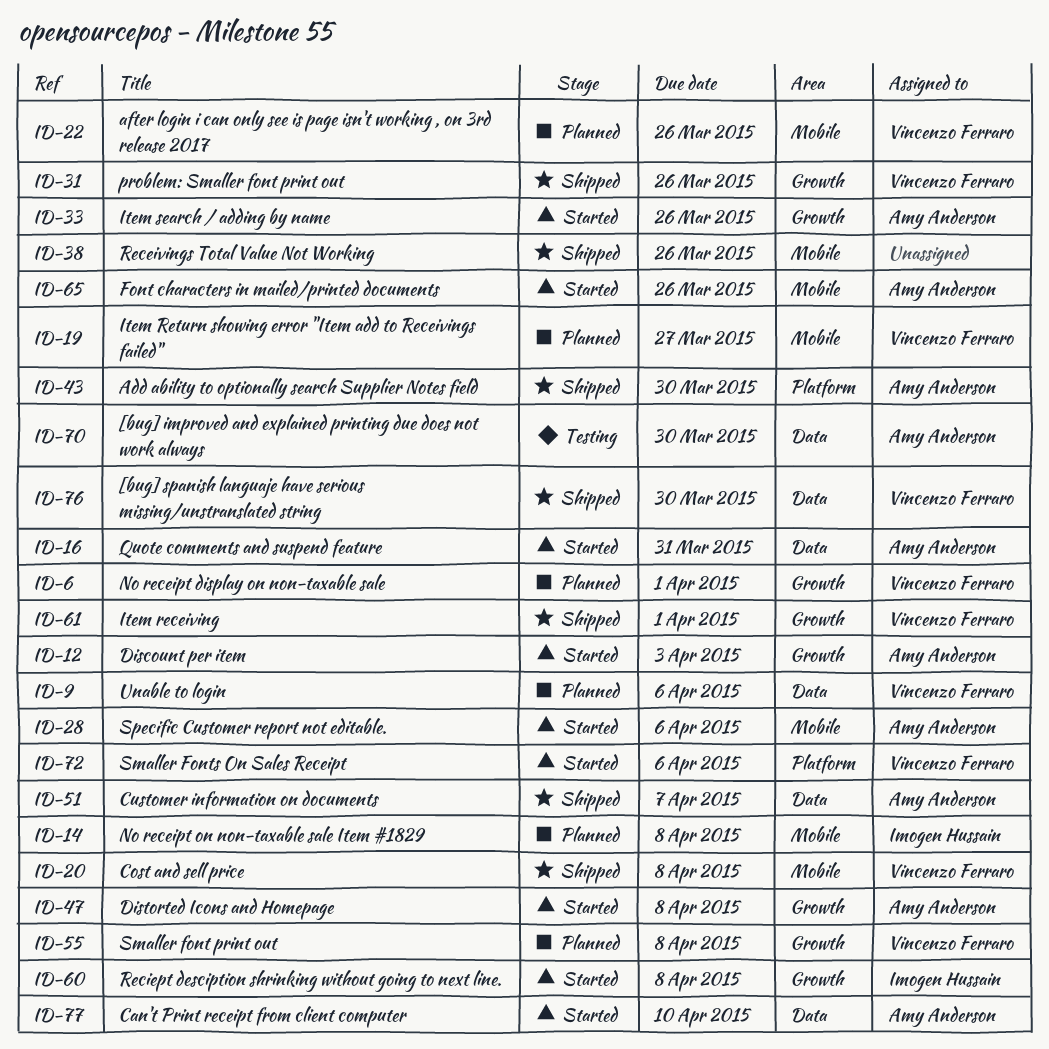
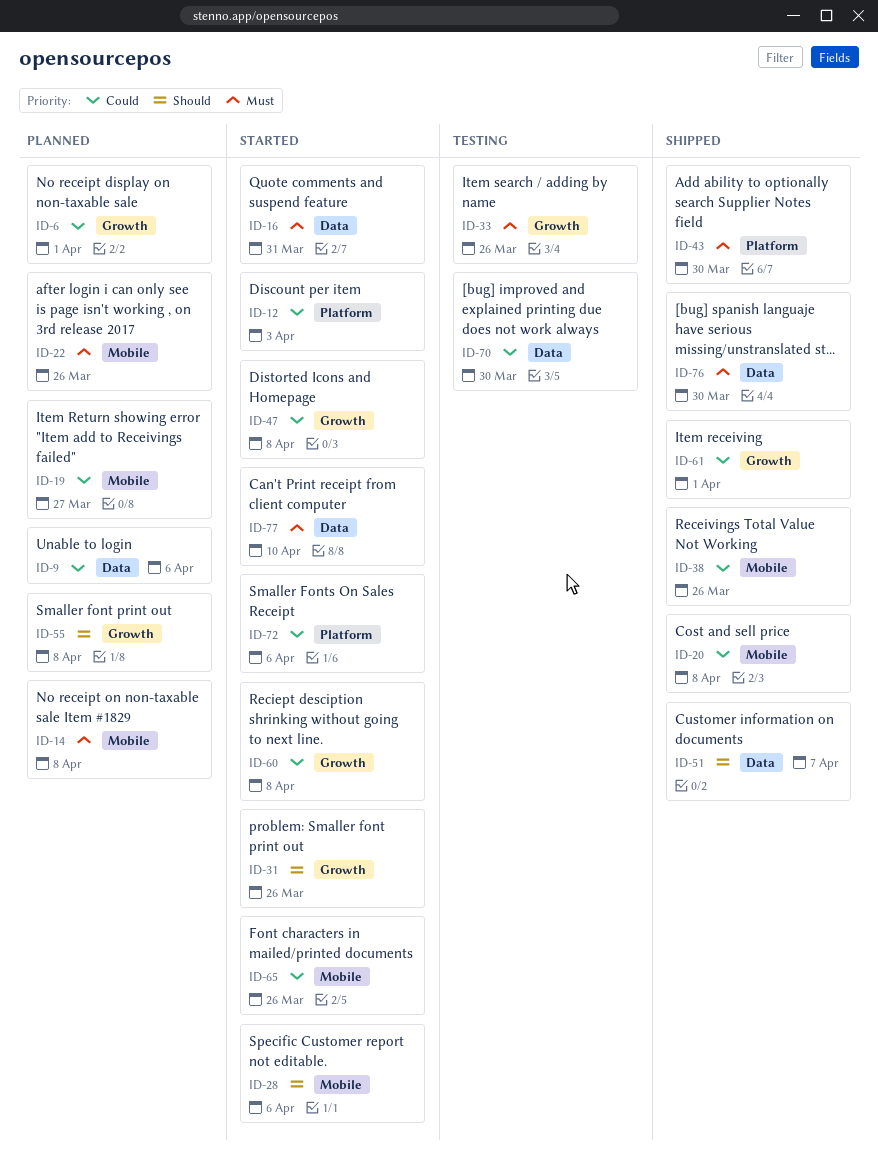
ID-12, label: Growth -> Platform
ID-31, status: Shipped -> Started
ID-33, status: Started -> Testing

